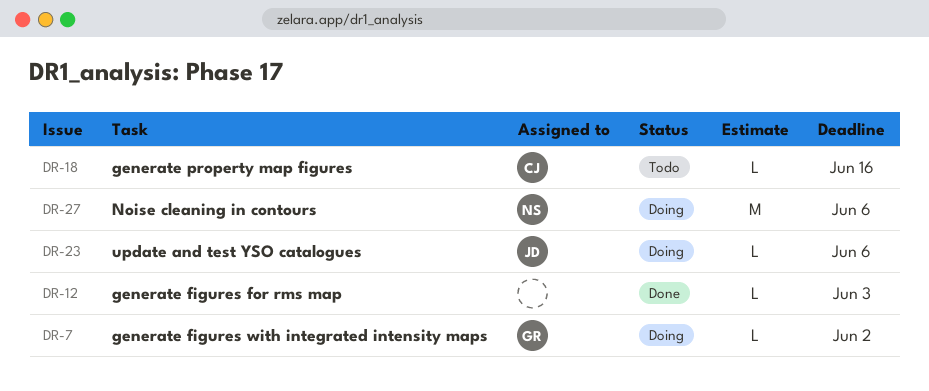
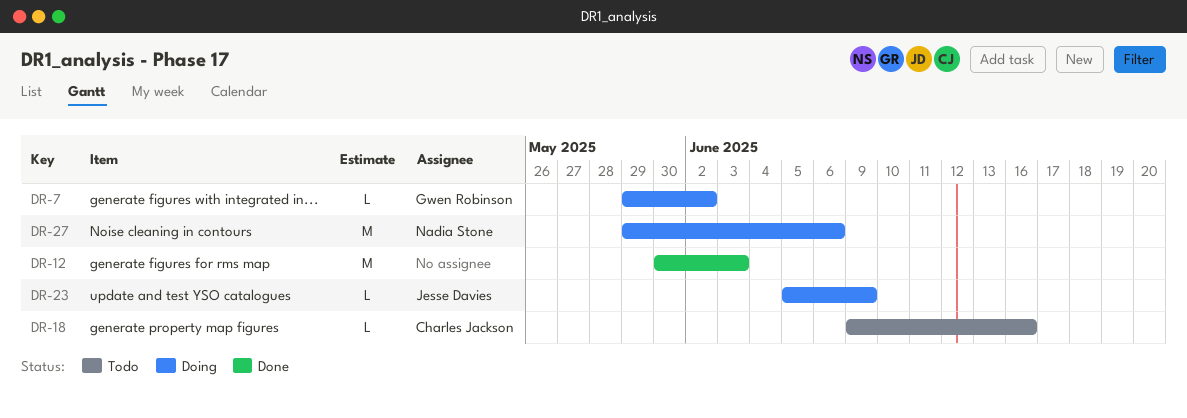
DR-12, estimate: L -> M
DR-23, due: Jun 6 -> Jun 9

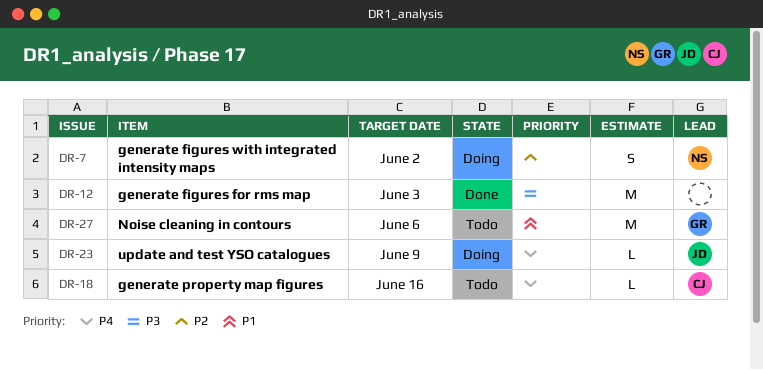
DR-7, owner: Gwen Robinson -> Nadia Stone
DR-7, estimate: L -> S
DR-27, status: Doing -> Todo
DR-27, owner: Nadia Stone -> Gwen Robinson

